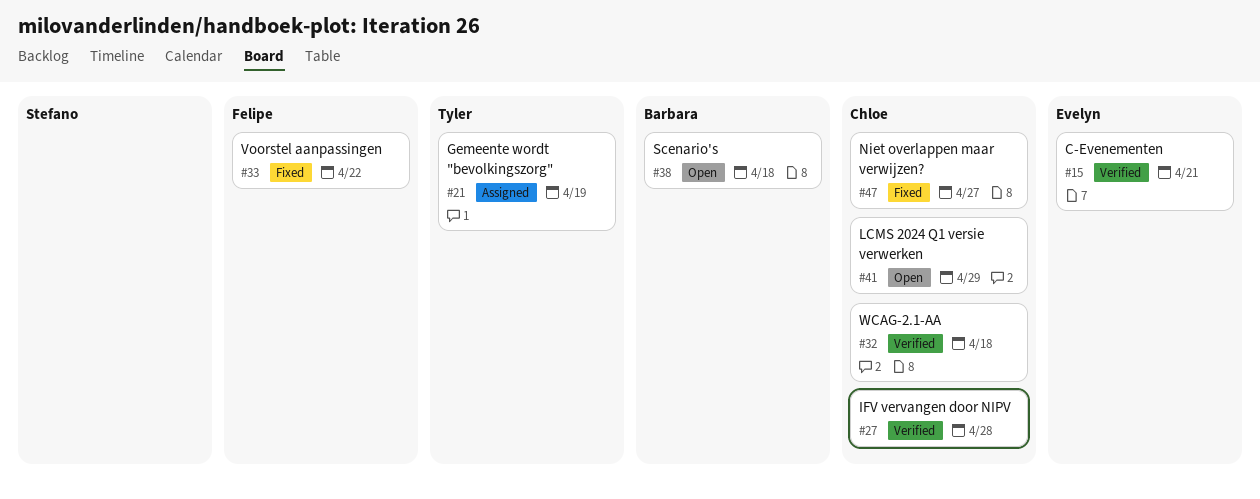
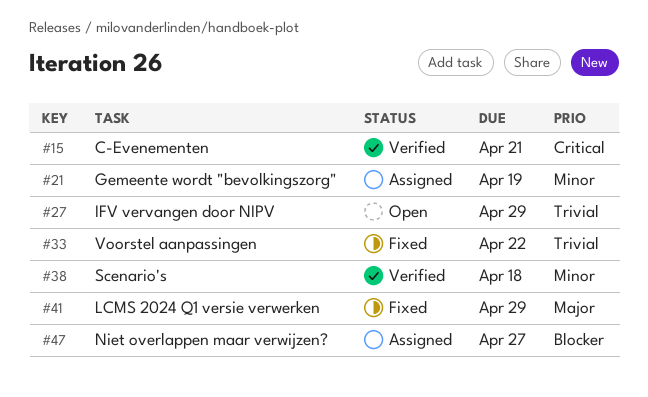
#27, status: Verified -> Open
#27, due: Apr 28 -> Apr 29
#32: present -> none
#38, status: Open -> Verified
#41, status: Open -> Fixed
#47, status: Fixed -> Assigned

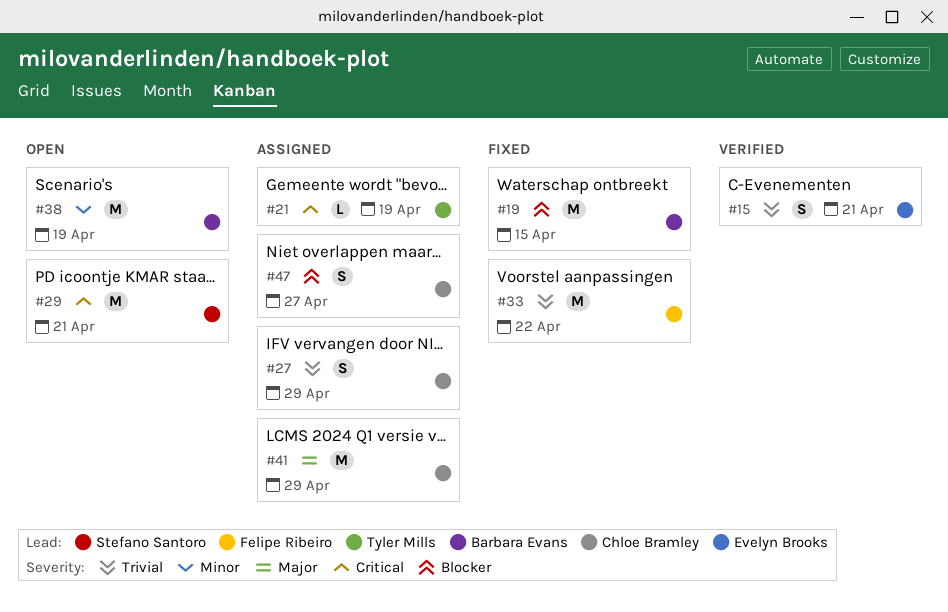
#15, priority: Critical -> Trivial
#19: none -> present
#21, priority: Minor -> Critical
#27, status: Open -> Assigned
#29: none -> present
#38, status: Verified -> Open
#38, due: Apr 18 -> Apr 19
#41, status: Fixed -> Assigned

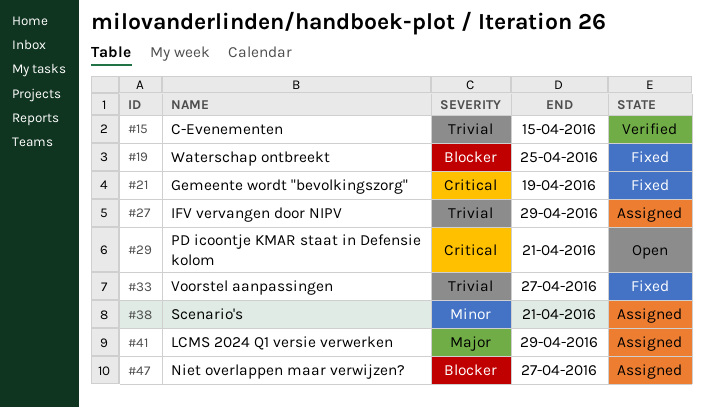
#15, due: Apr 21 -> Apr 15
#19, due: Apr 15 -> Apr 25
#21, status: Assigned -> Fixed
#33, due: Apr 22 -> Apr 27
#38, status: Open -> Assigned
#38, due: Apr 19 -> Apr 21

